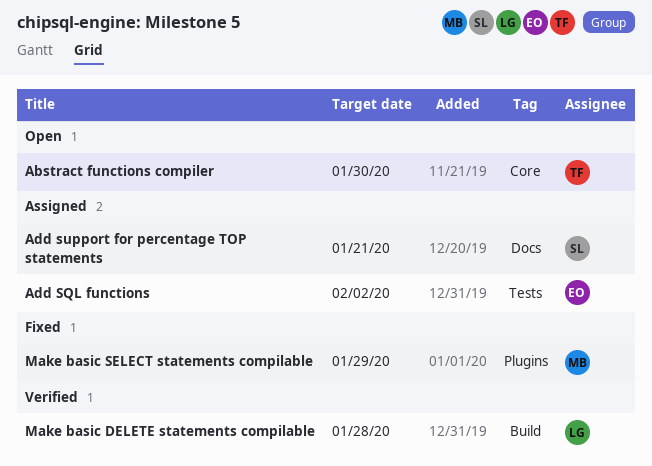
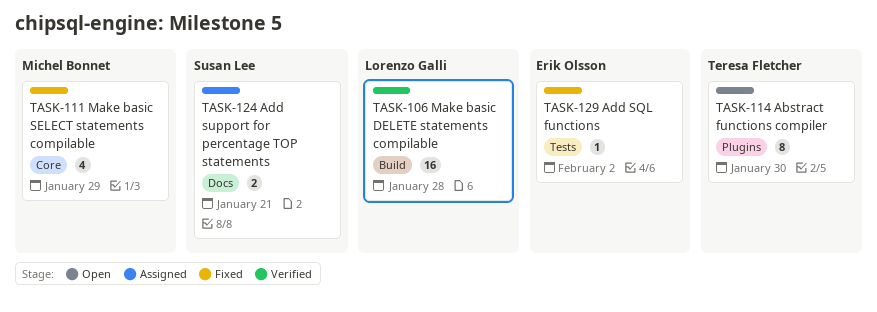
Abstract functions compiler, label: Core -> Plugins
Add SQL functions, status: Assigned -> Fixed
Make basic SELECT statements compilable, label: Plugins -> Core

